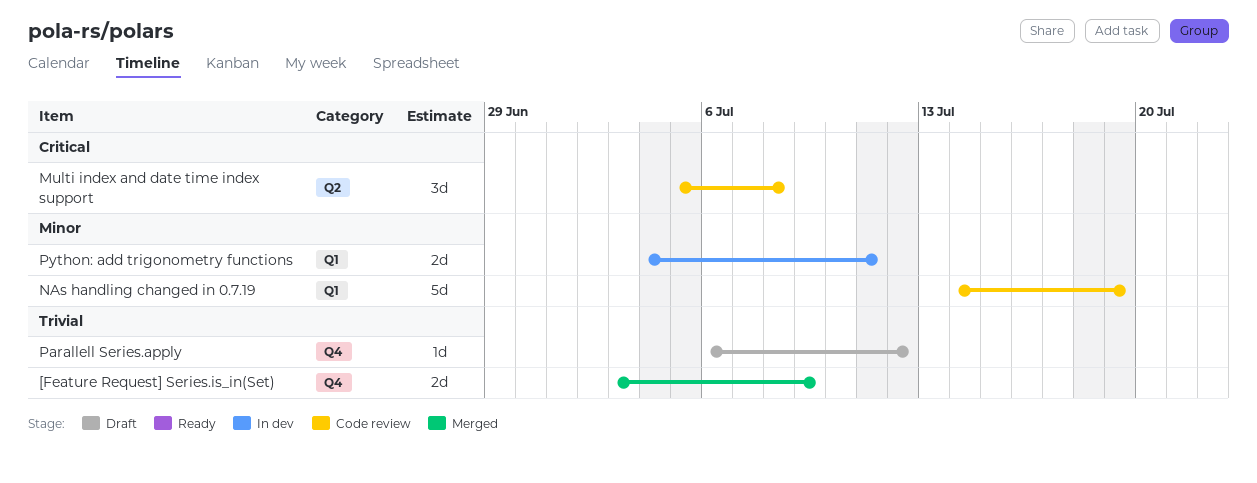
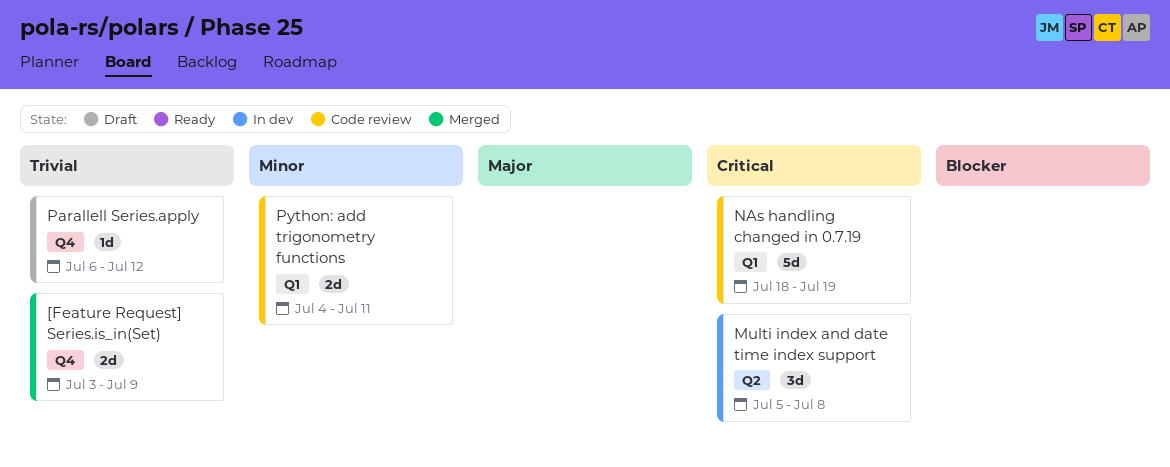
Multi index and date time index support, status: Code review -> In dev
NAs handling changed in 0.7.19, priority: Minor -> Critical
NAs handling changed in 0.7.19, start: Jul 14 -> Jul 18
Python: add trigonometry functions, status: In dev -> Code review

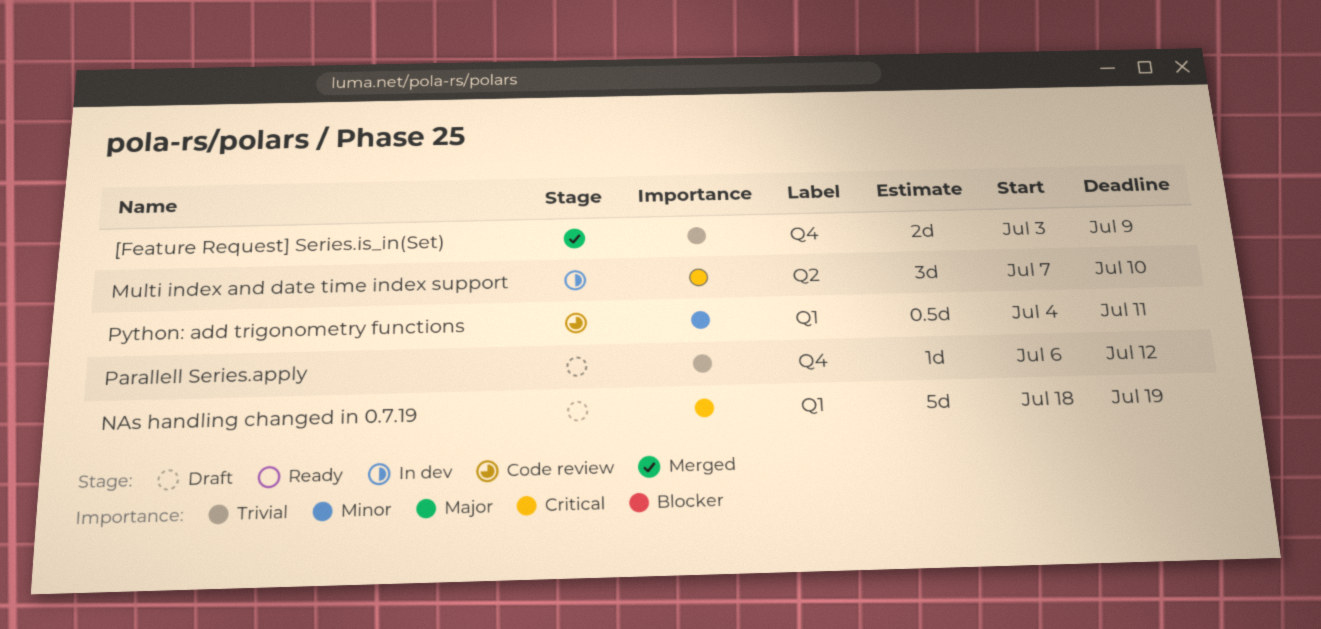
Multi index and date time index support, start: Jul 5 -> Jul 7
Multi index and date time index support, due: Jul 8 -> Jul 10
NAs handling changed in 0.7.19, status: Code review -> Draft
Python: add trigonometry functions, estimate: 2d -> 0.5d

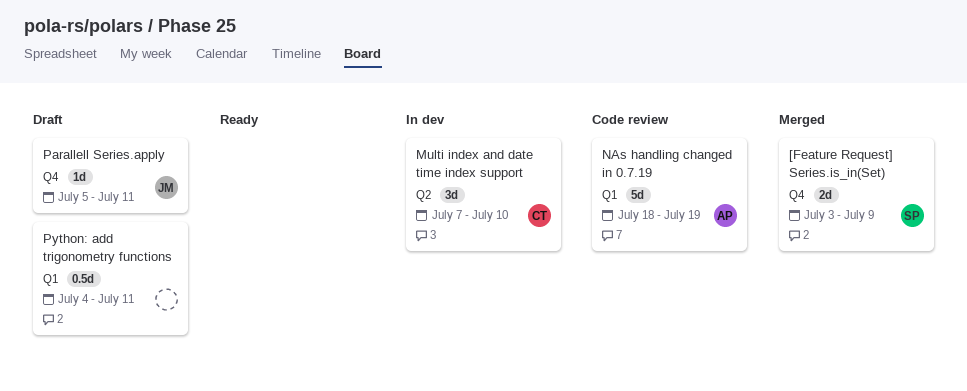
NAs handling changed in 0.7.19, status: Draft -> Code review
Parallell Series.apply, start: Jul 6 -> Jul 5
Parallell Series.apply, due: Jul 12 -> Jul 11
Python: add trigonometry functions, status: Code review -> Draft

